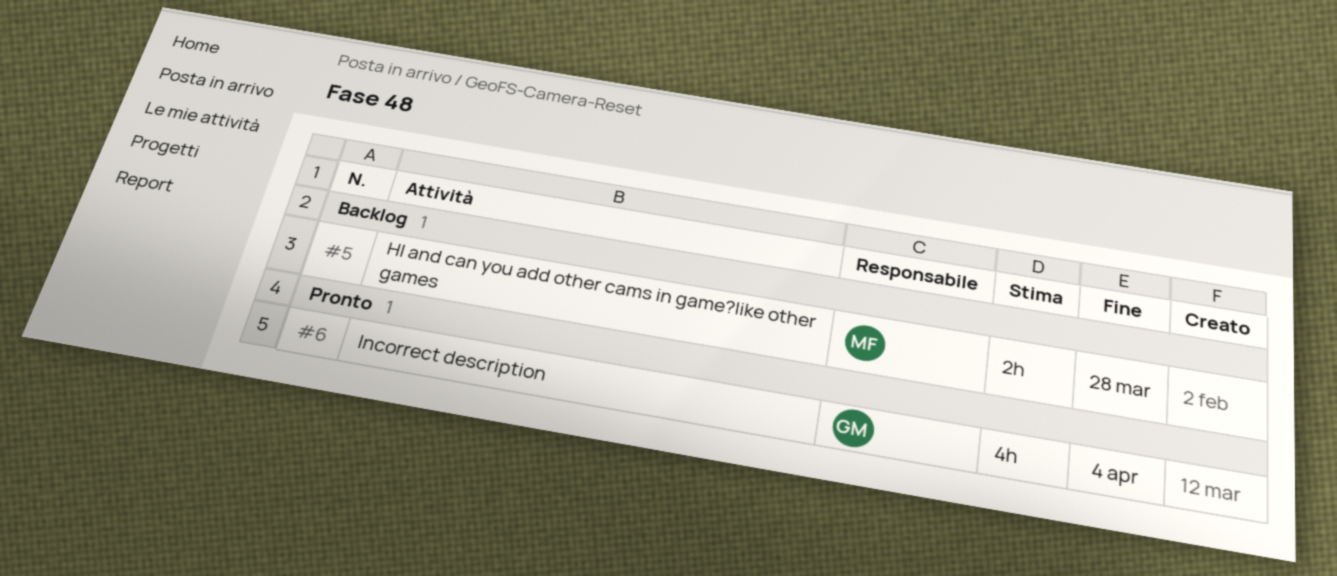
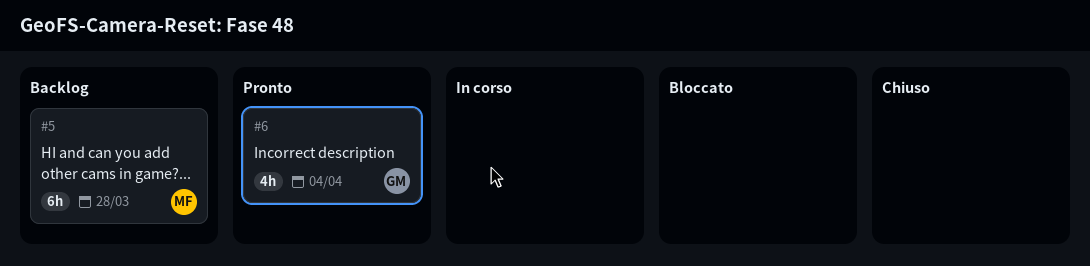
#5, estimate: 2h -> 6h

